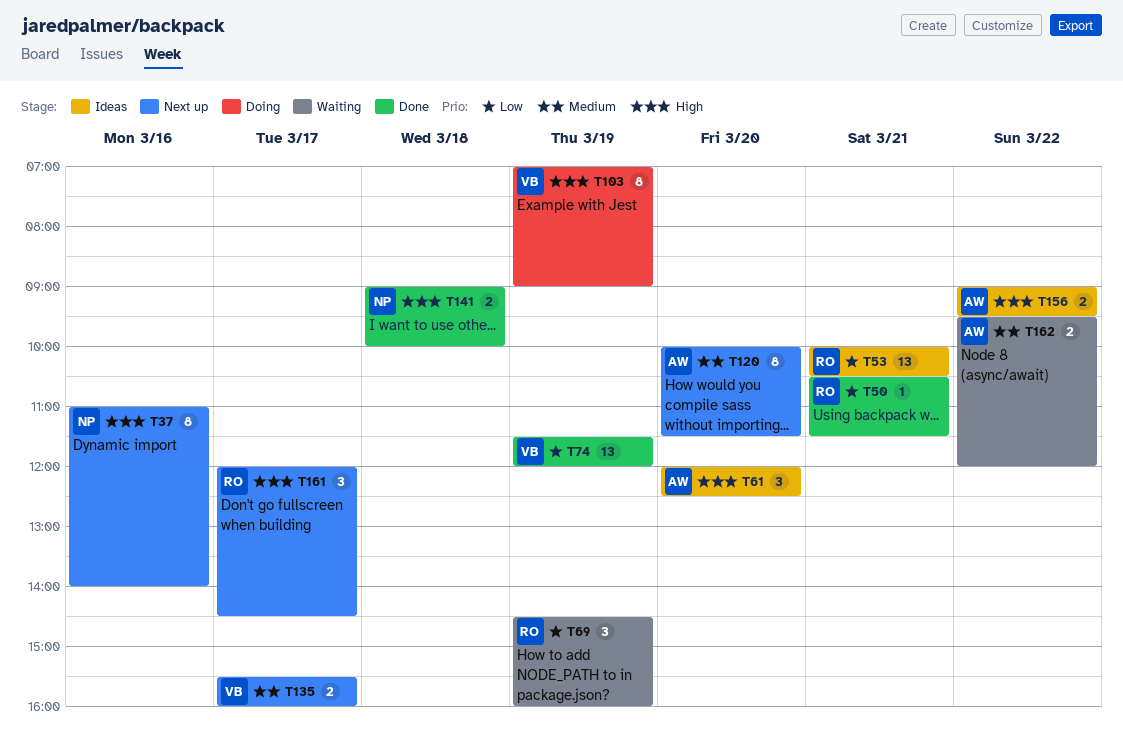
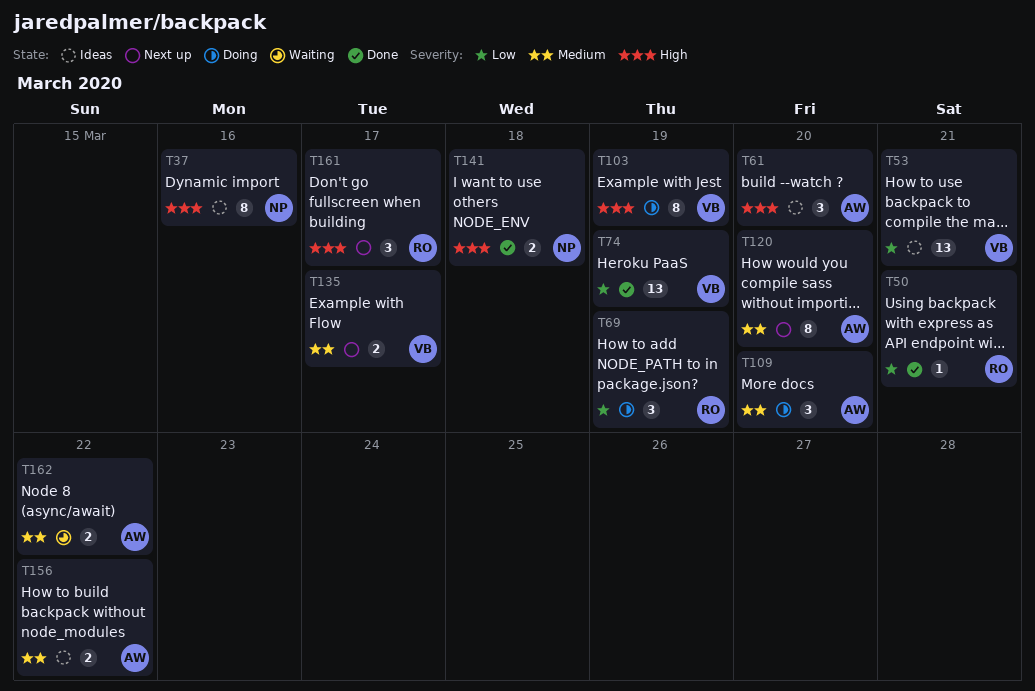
T37, status: Next up -> Ideas
T53, owner: RO -> VB
T69, status: Waiting -> Doing
T109: none -> present
T156, priority: High -> Medium

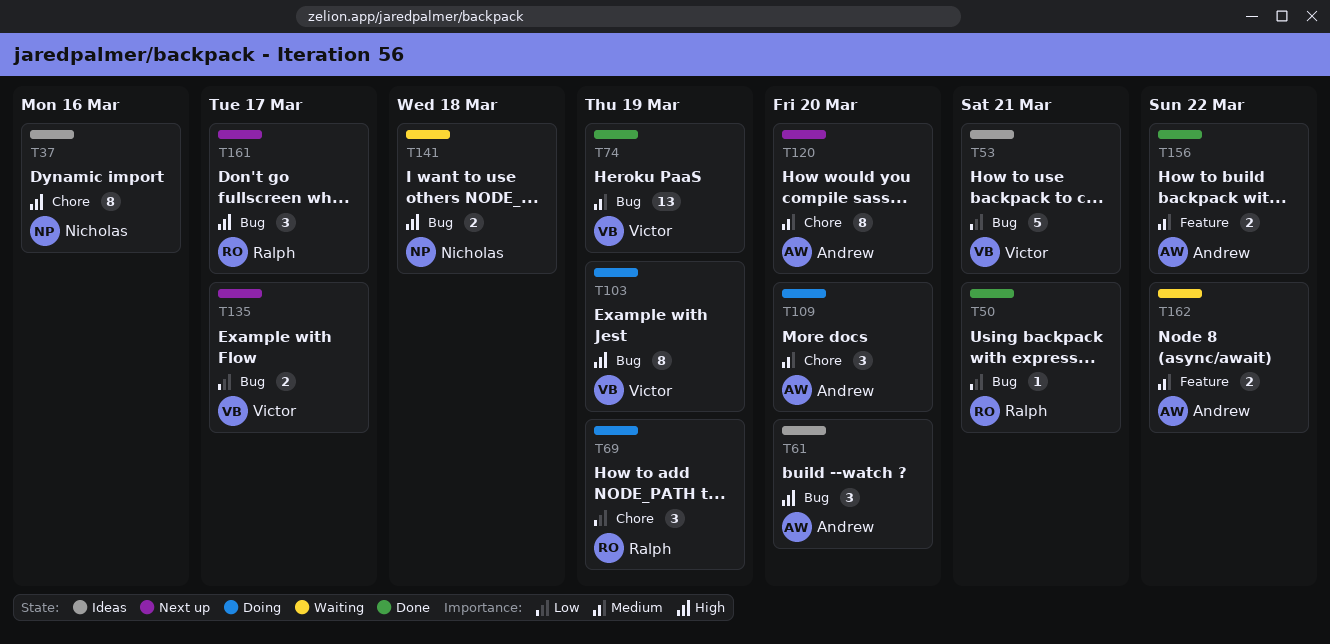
T53, estimate: 13 -> 5
T74, priority: Low -> Medium
T135, priority: Medium -> Low
T141, status: Done -> Waiting
T156, status: Ideas -> Done

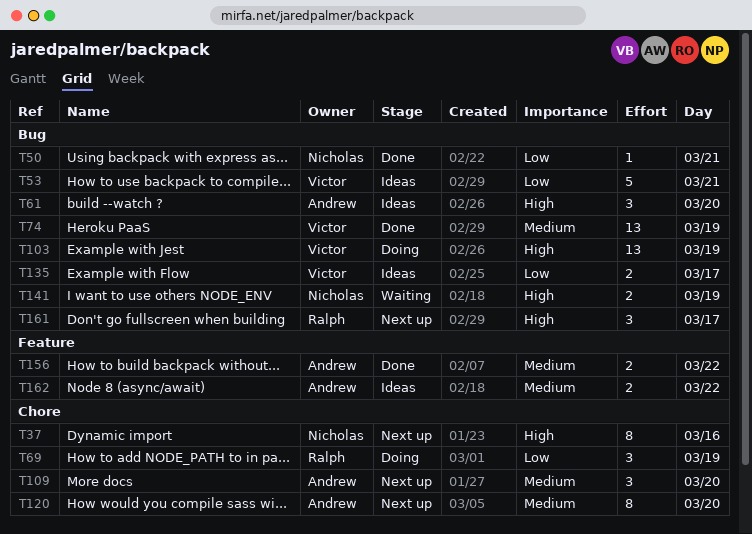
T37, status: Ideas -> Next up
T50, owner: Ralph -> Nicholas
T103, estimate: 8 -> 13
T109, status: Doing -> Next up
T135, status: Next up -> Ideas
T141, day: Mar 18 -> Mar 19
T162, status: Waiting -> Ideas

